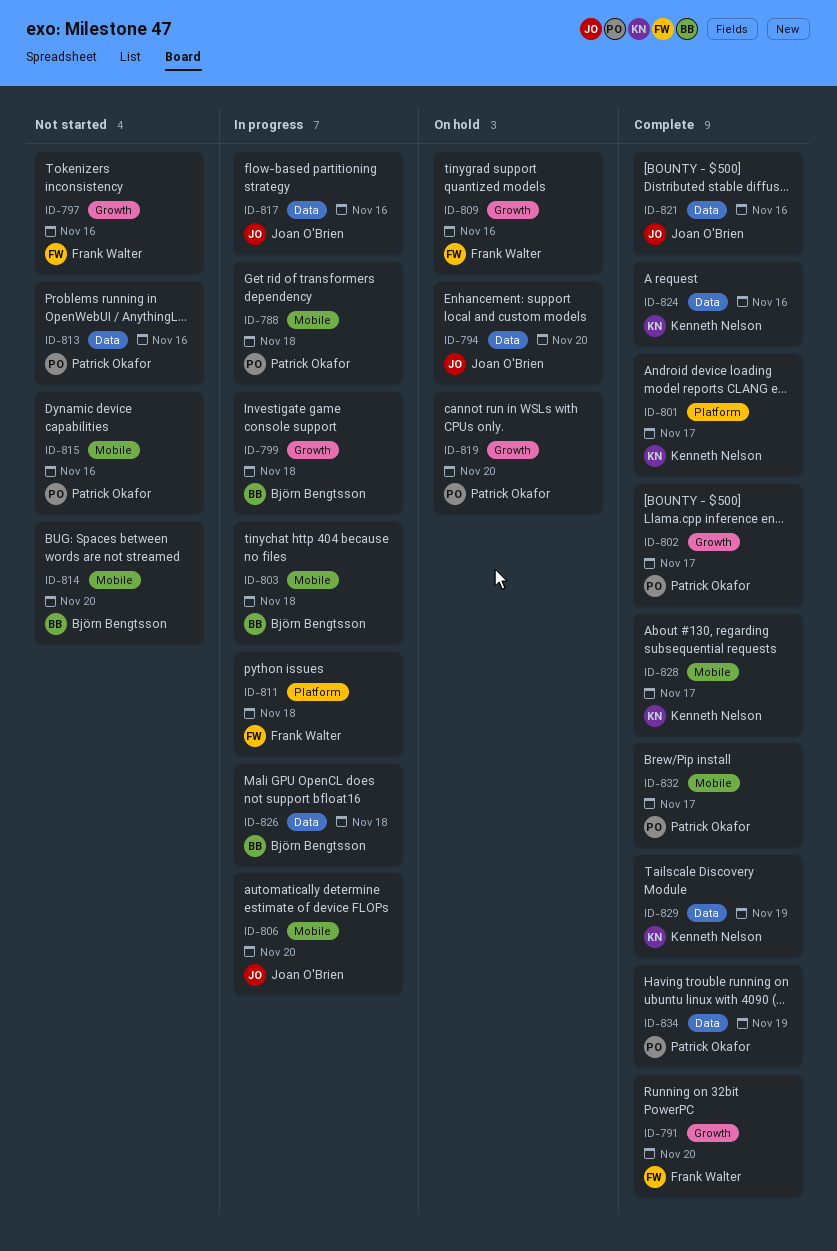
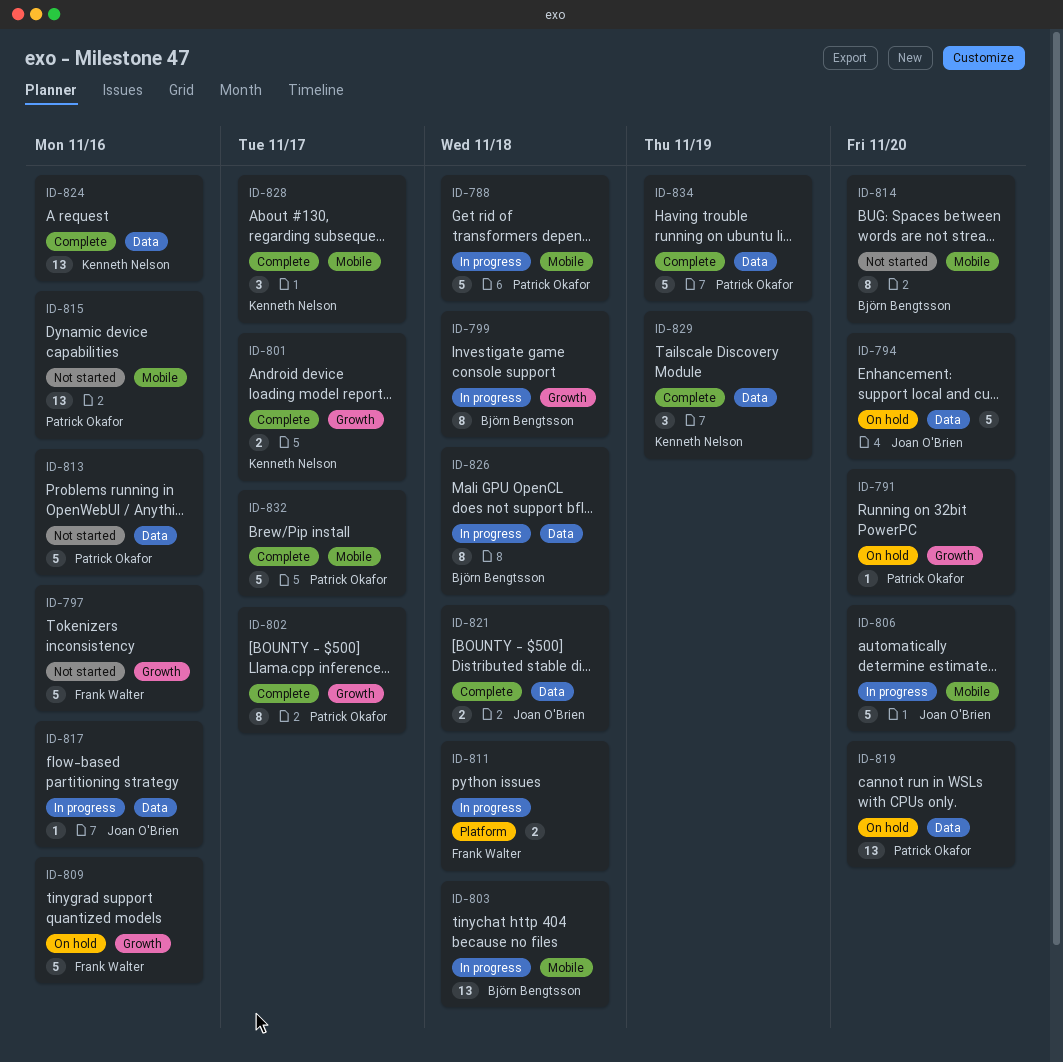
ID-791, status: Complete -> On hold
ID-791, owner: Frank Walter -> Patrick Okafor
ID-801, label: Platform -> Growth
ID-819, label: Growth -> Data
ID-821, due: Nov 16 -> Nov 18

